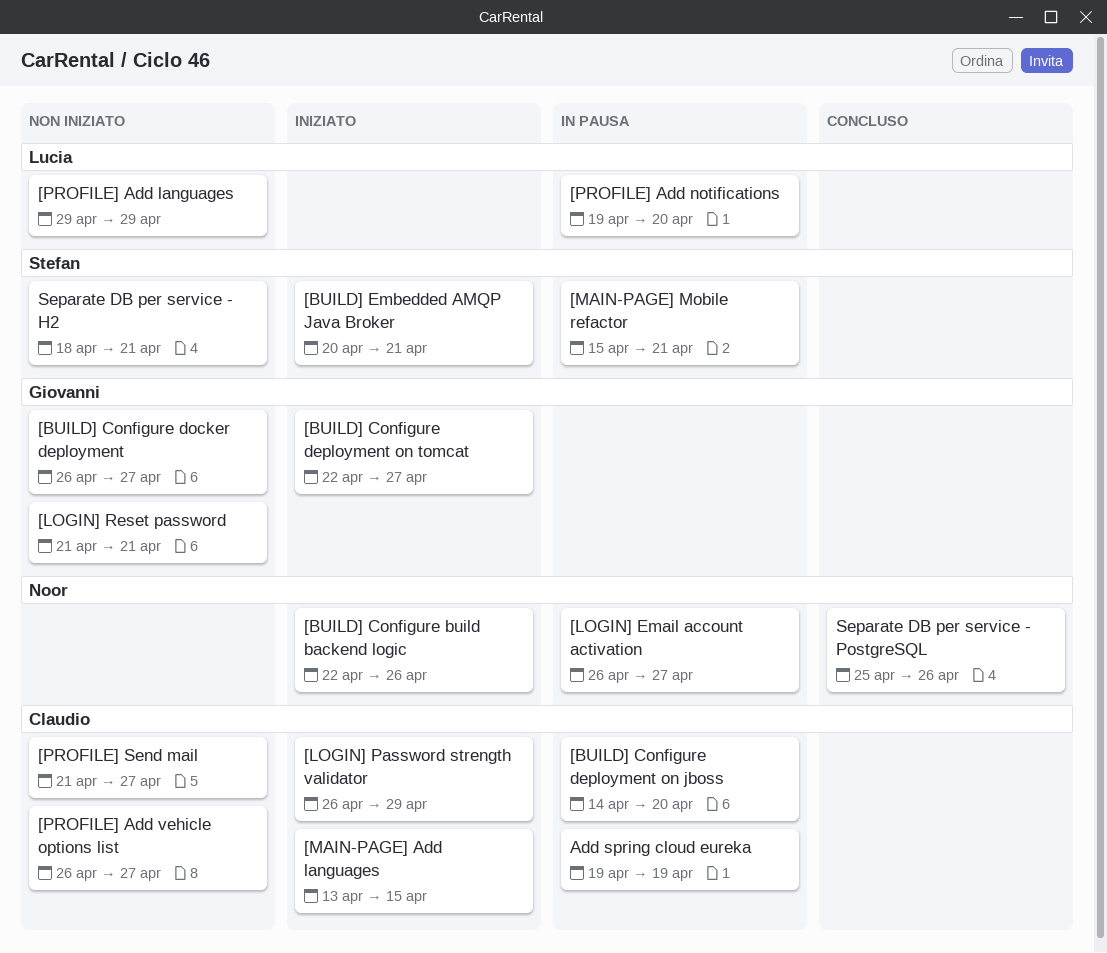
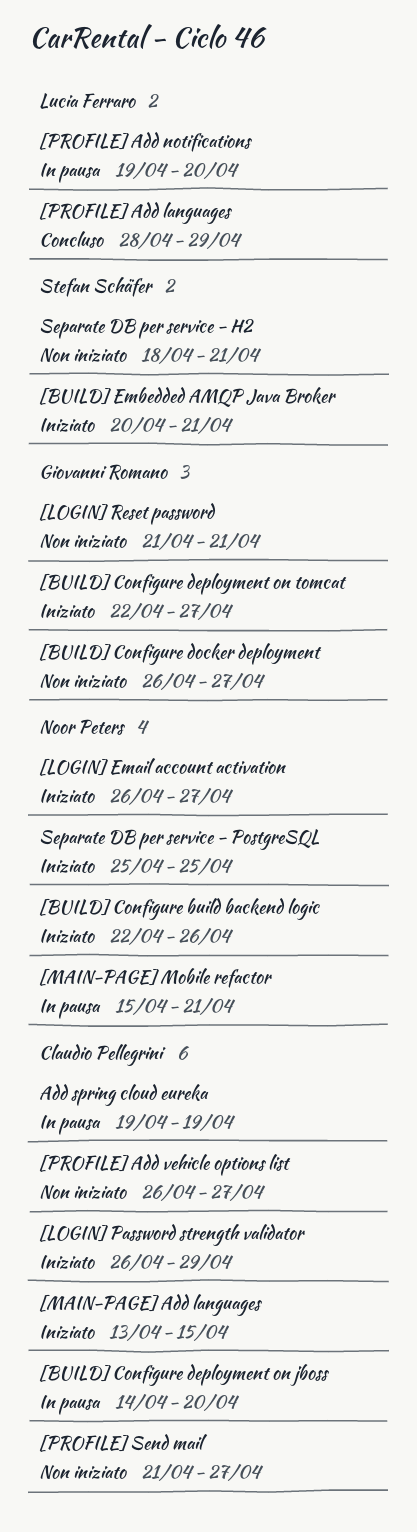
[LOGIN] Email account activation, status: In pausa -> Iniziato
[MAIN-PAGE] Mobile refactor, owner: Stefan Schäfer -> Noor Peters
[PROFILE] Add languages, status: Non iniziato -> Concluso
[PROFILE] Add languages, start: Apr 29 -> Apr 28
Separate DB per service - PostgreSQL, status: Concluso -> Iniziato
Separate DB per service - PostgreSQL, due: Apr 26 -> Apr 25

